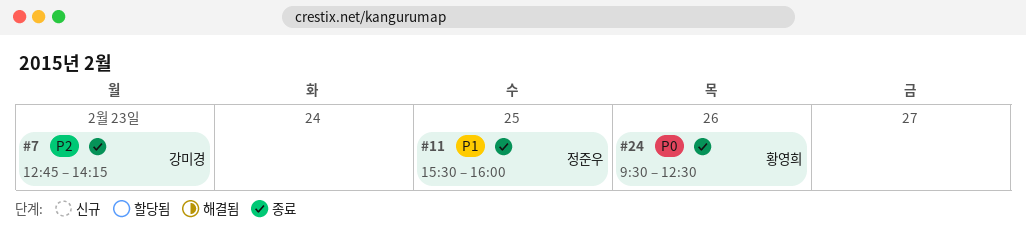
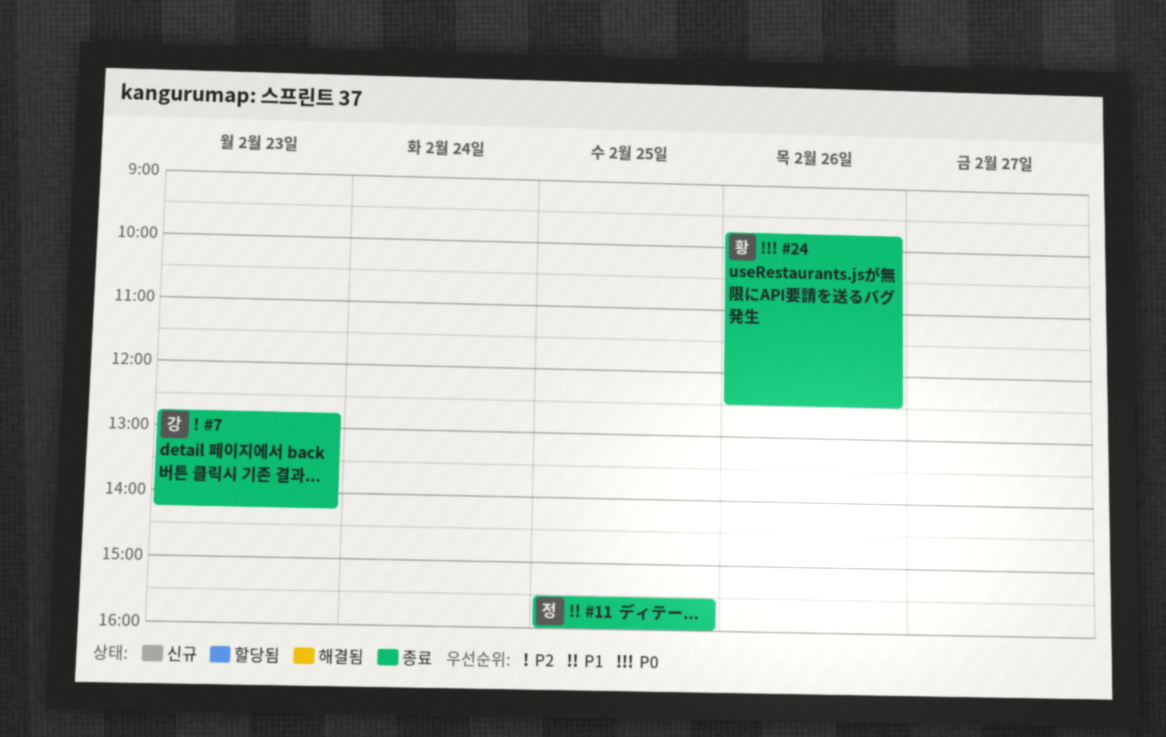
#24, begins: 09:30 -> 09:45

